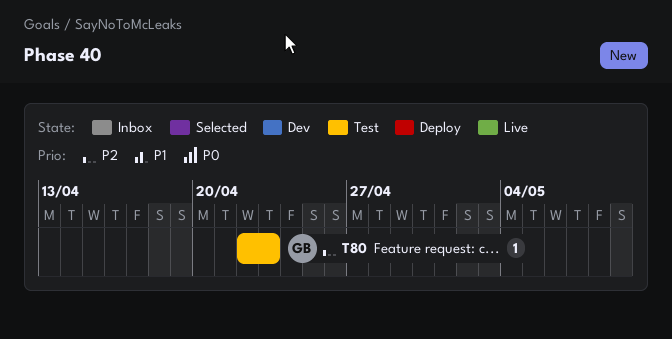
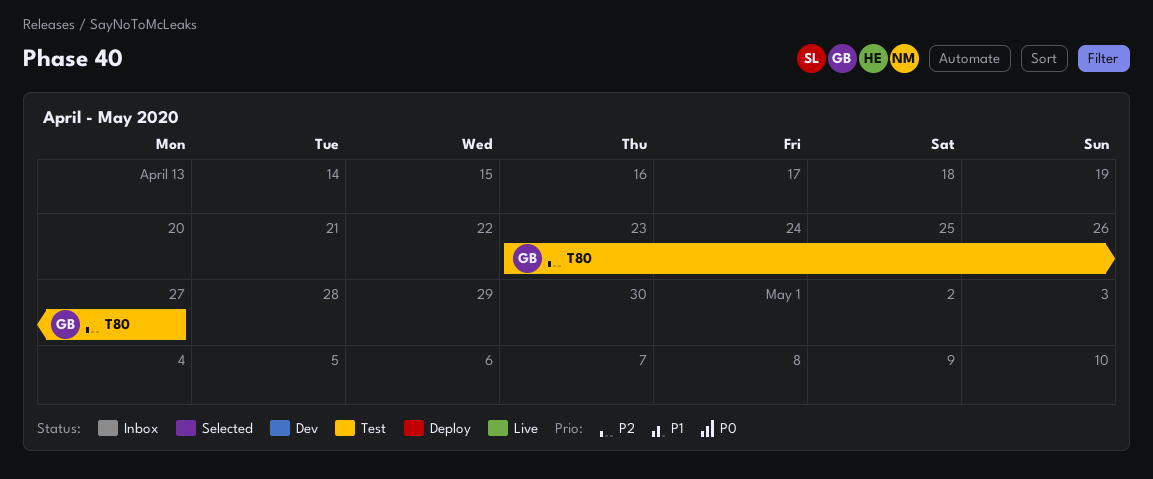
T80, start: Apr 22 -> Apr 23
T80, due: Apr 23 -> Apr 27

